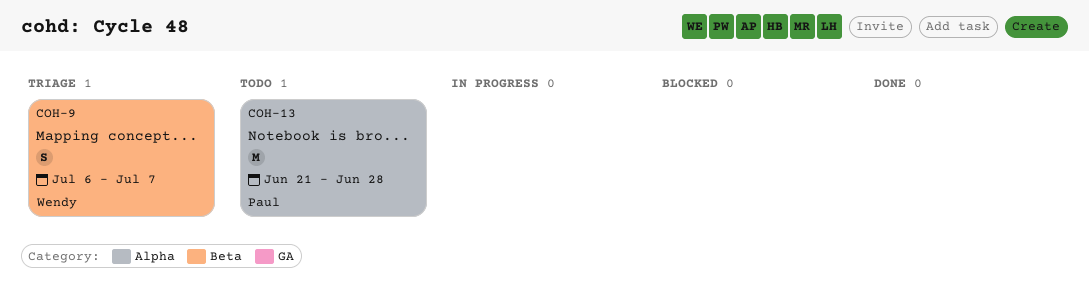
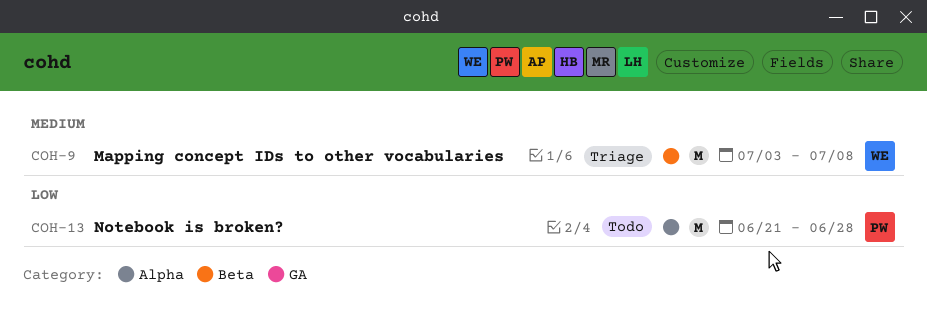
COH-9, estimate: S -> M
COH-9, start: Jul 6 -> Jul 3
COH-9, due: Jul 7 -> Jul 8

